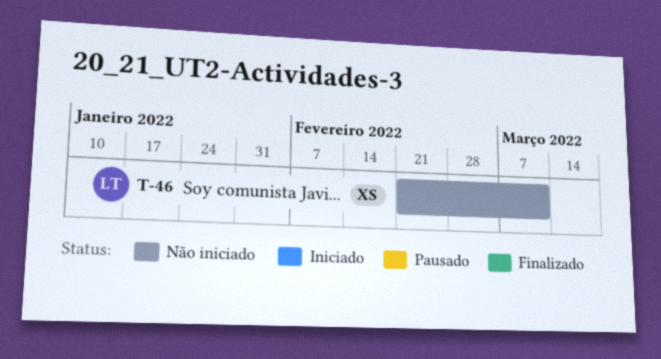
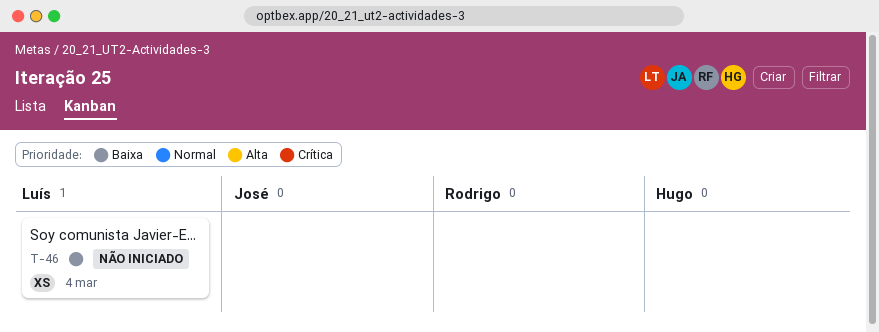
T-46, due: Mar 11 -> Mar 4

